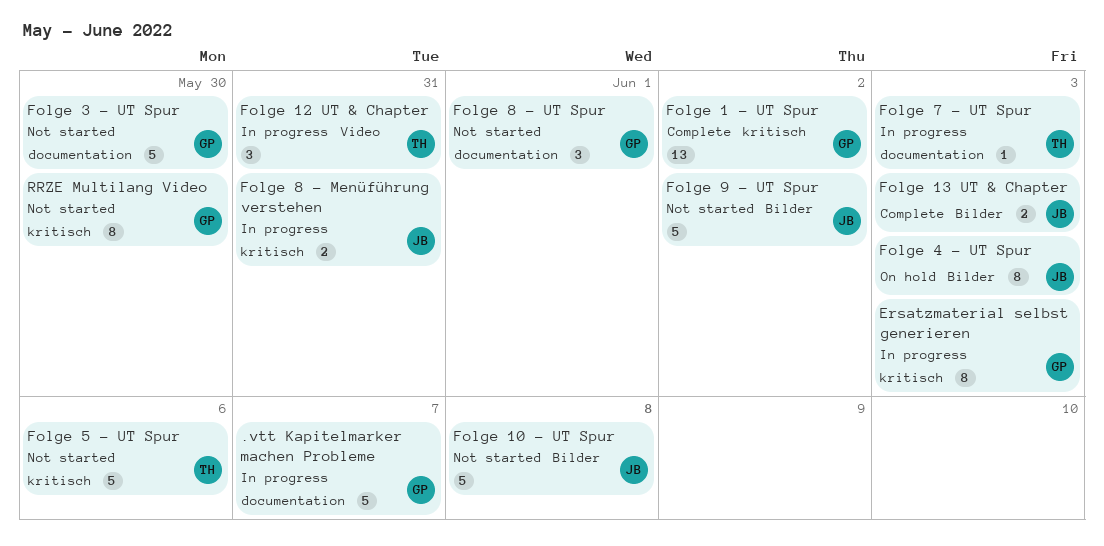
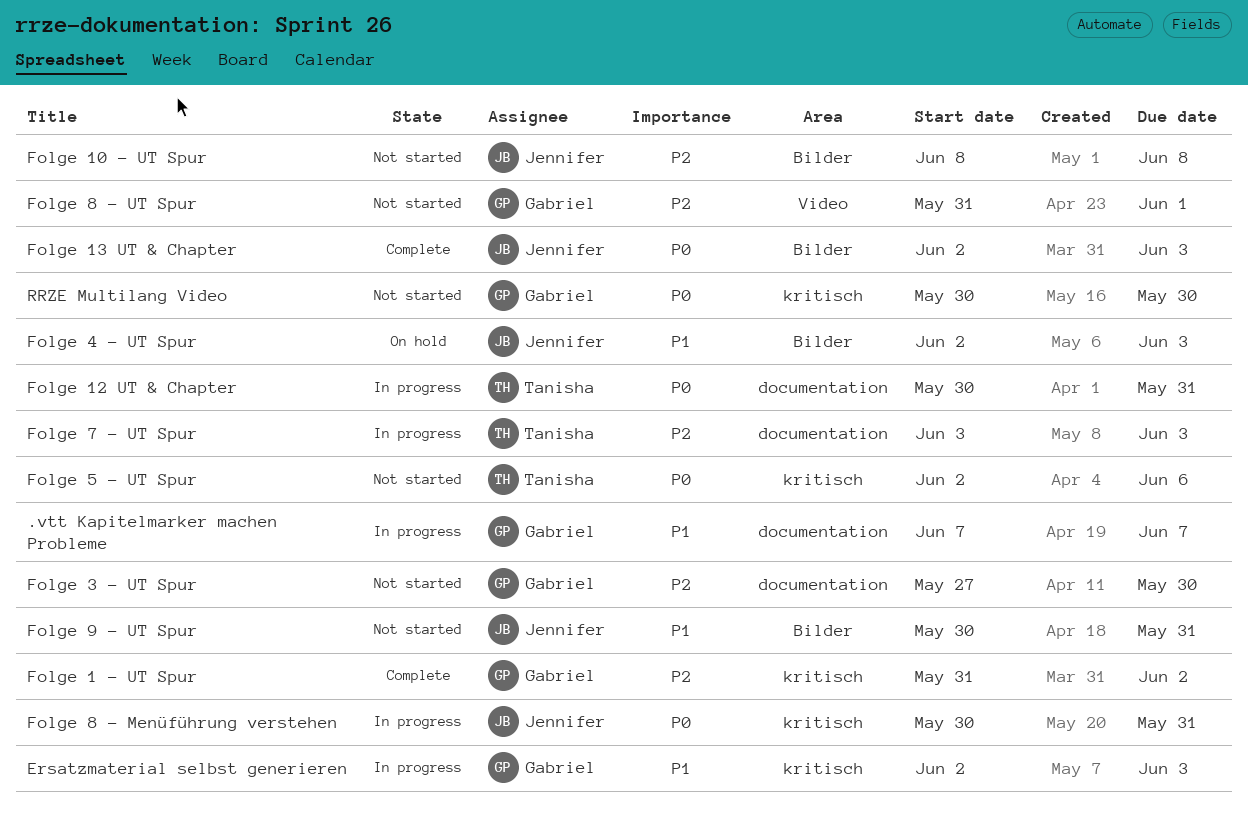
Folge 12 UT & Chapter, label: Video -> documentation
Folge 8 - UT Spur, label: documentation -> Video
Folge 9 - UT Spur, due: Jun 2 -> May 31

